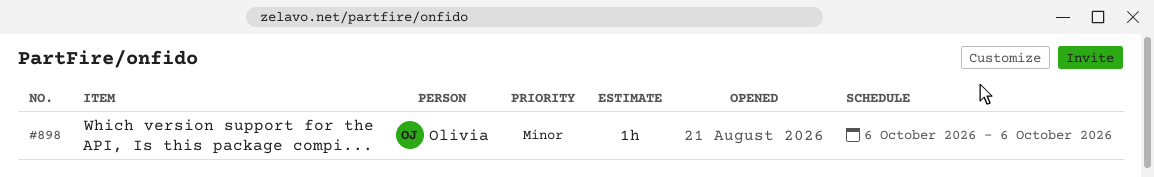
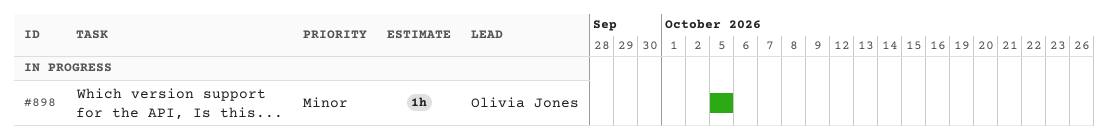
#898, start: Oct 6 -> Oct 5
#898, due: Oct 6 -> Oct 5

